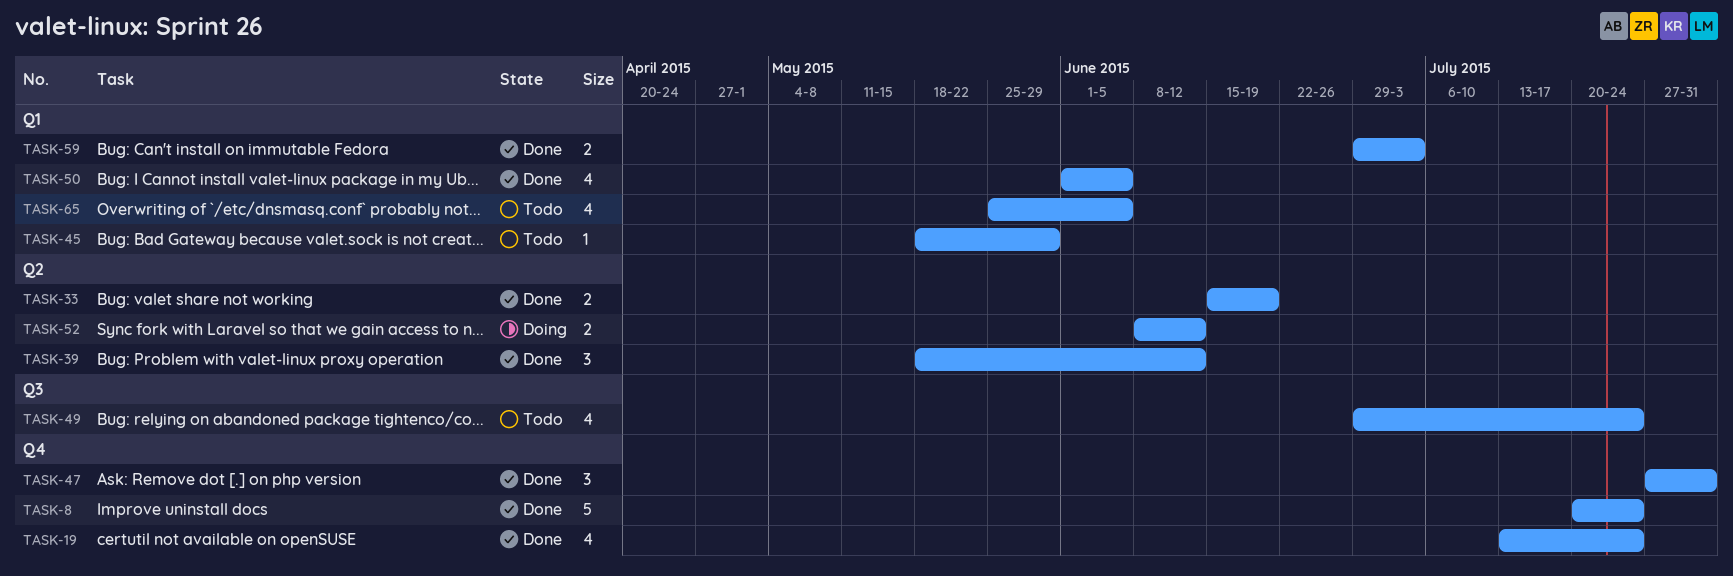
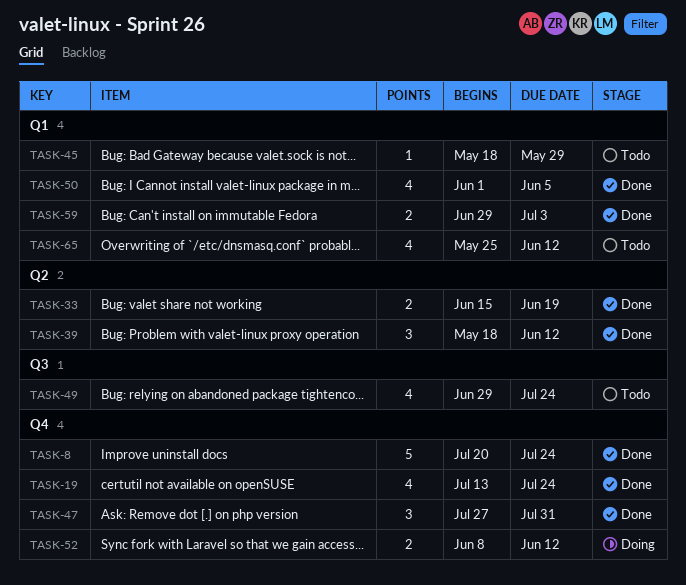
TASK-52, label: Q2 -> Q4
TASK-65, due: Jun 5 -> Jun 12

